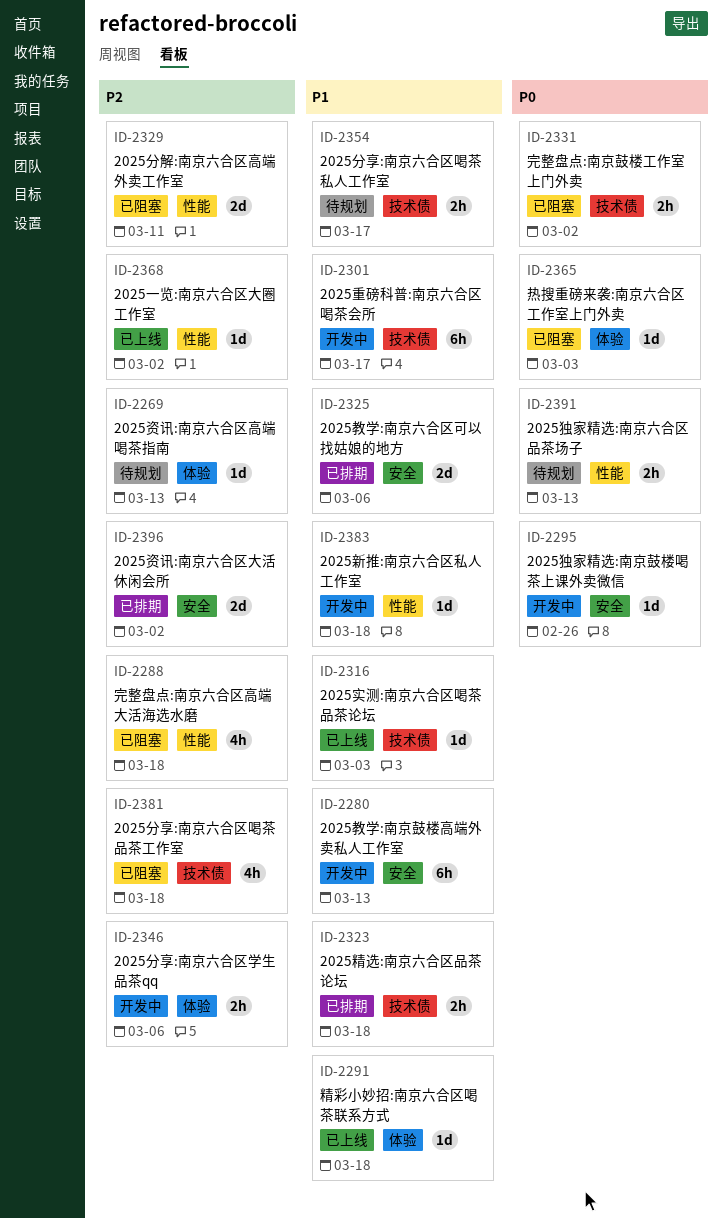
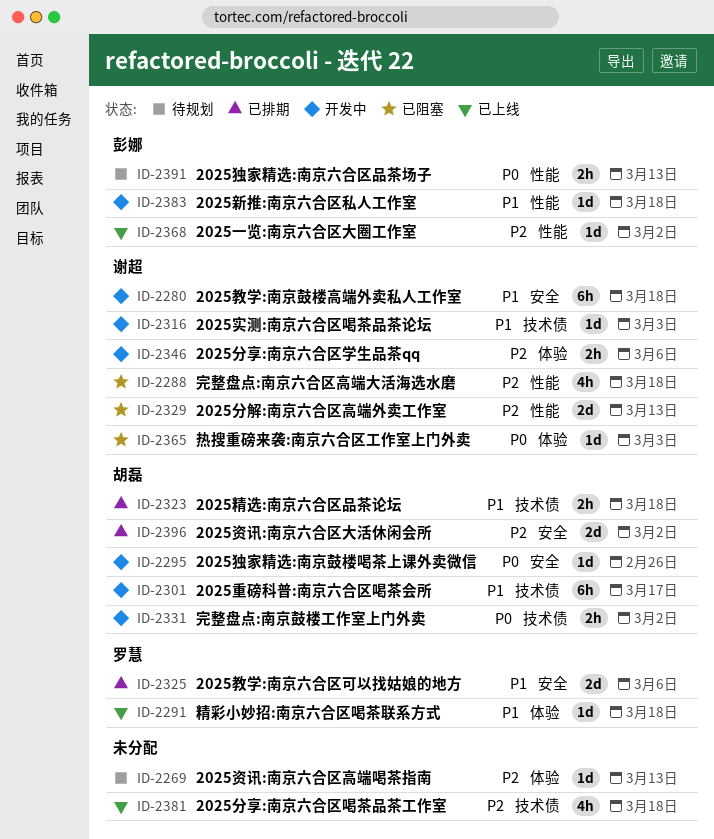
ID-2280, due: Mar 13 -> Mar 18
ID-2316, status: 已上线 -> 开发中
ID-2329, due: Mar 11 -> Mar 13
ID-2331, status: 已阻塞 -> 开发中
ID-2354: present -> none
ID-2381, status: 已阻塞 -> 已上线

